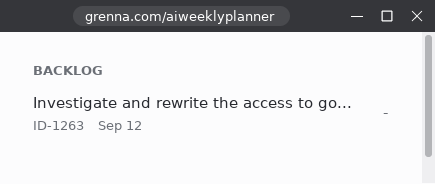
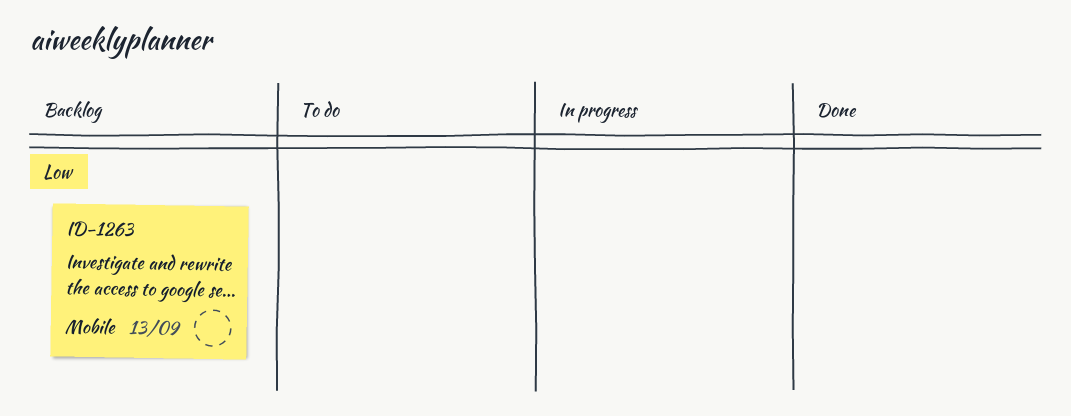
ID-1263, due: Sep 12 -> Sep 13

